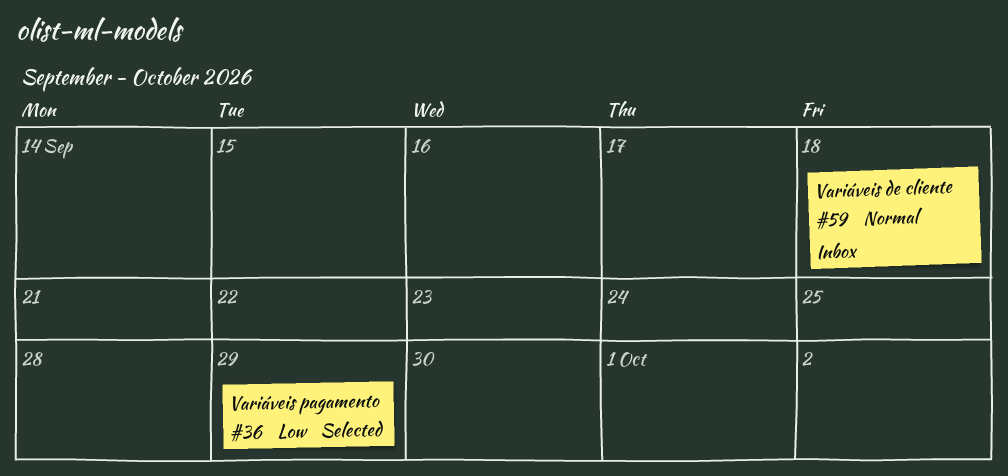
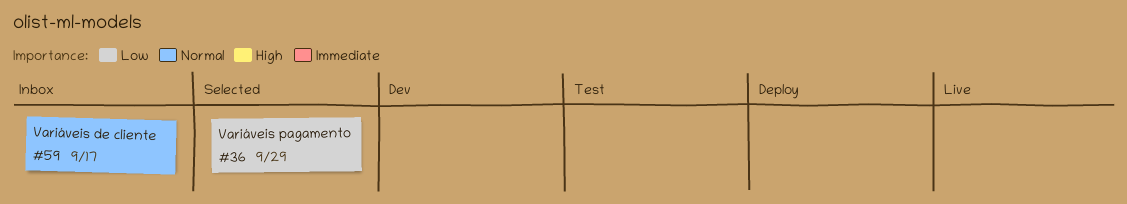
#59, due: Sep 18 -> Sep 17

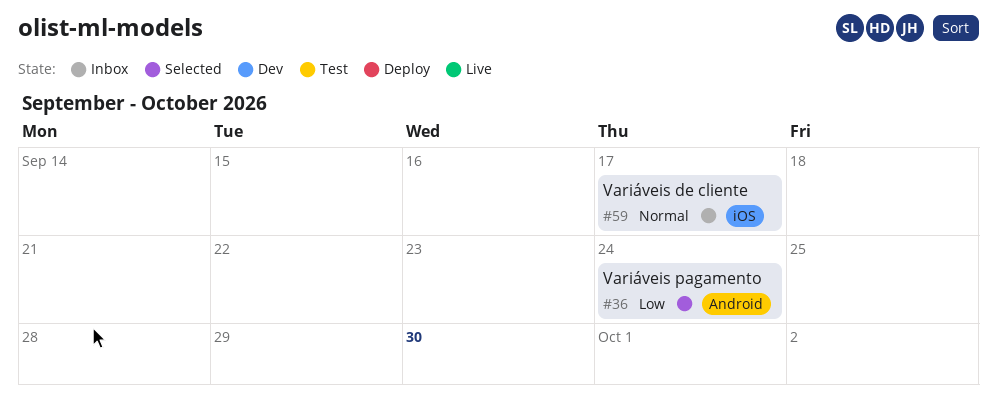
#36, due: Sep 29 -> Sep 24

